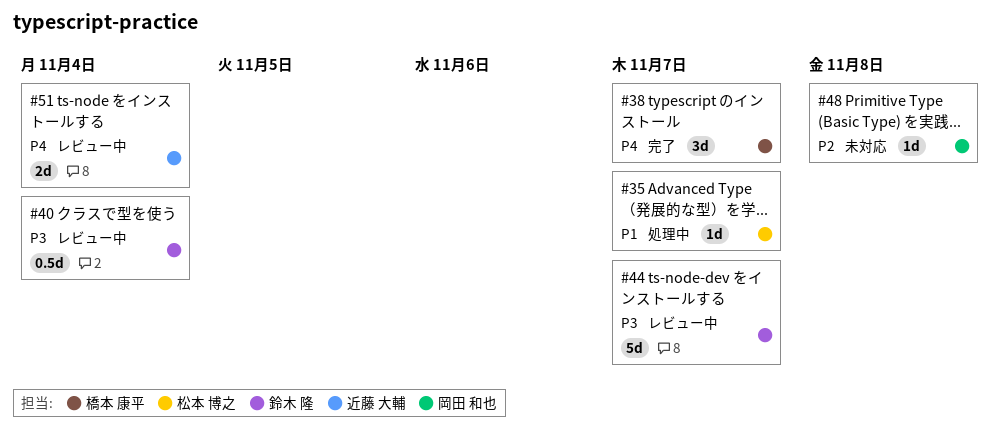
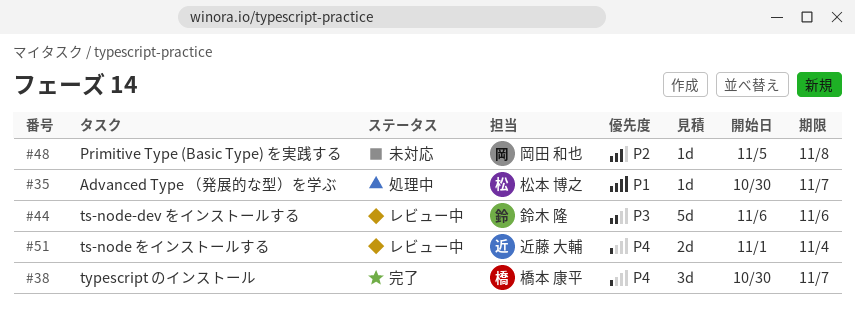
#40: present -> none
#44, due: Nov 7 -> Nov 6

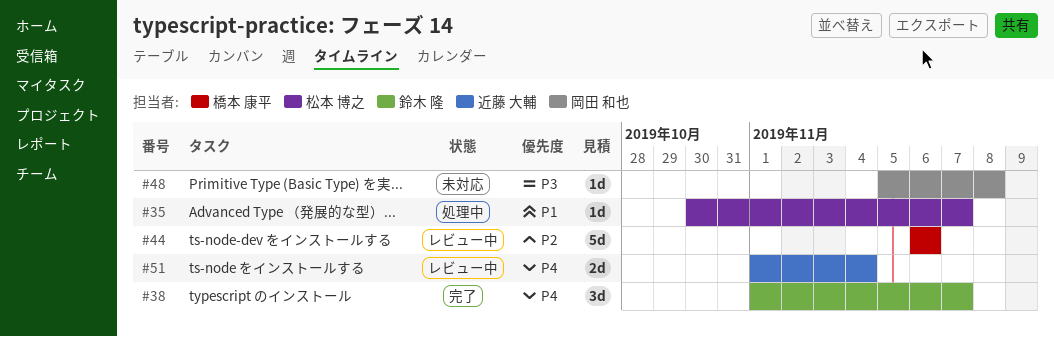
#38, owner: 橋本 康平 -> 鈴木 隆
#38, start: Oct 30 -> Nov 1
#44, owner: 鈴木 隆 -> 橋本 康平
#44, priority: P3 -> P2
#48, priority: P2 -> P3

